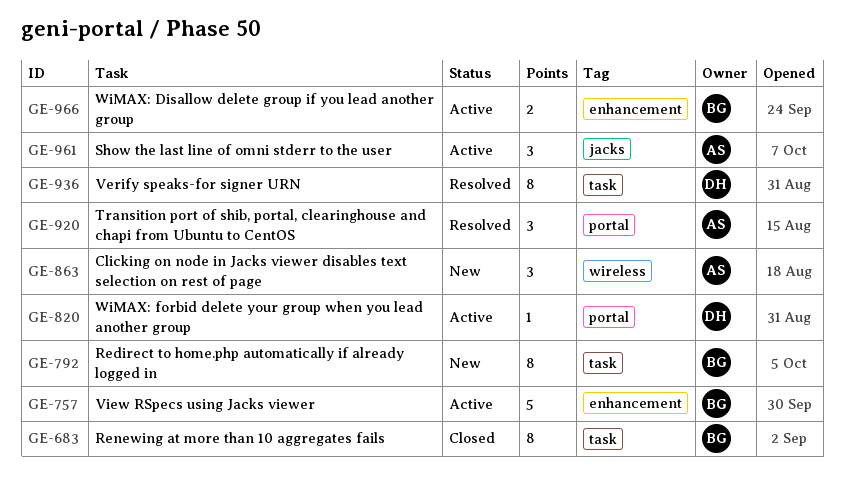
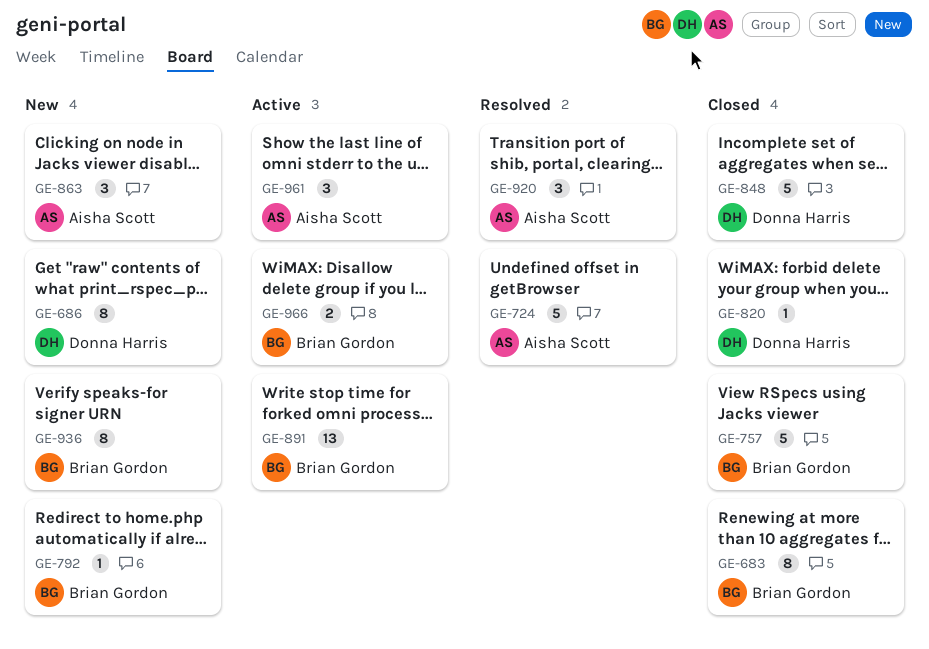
GE-686: none -> present
GE-724: none -> present
GE-757, status: Active -> Closed
GE-792, estimate: 8 -> 1
GE-820, status: Active -> Closed
GE-848: none -> present
GE-891: none -> present
GE-936, status: Resolved -> New
GE-936, owner: Donna Harris -> Brian Gordon

